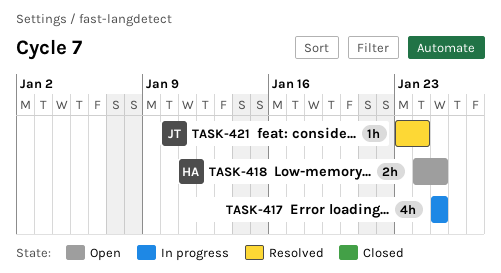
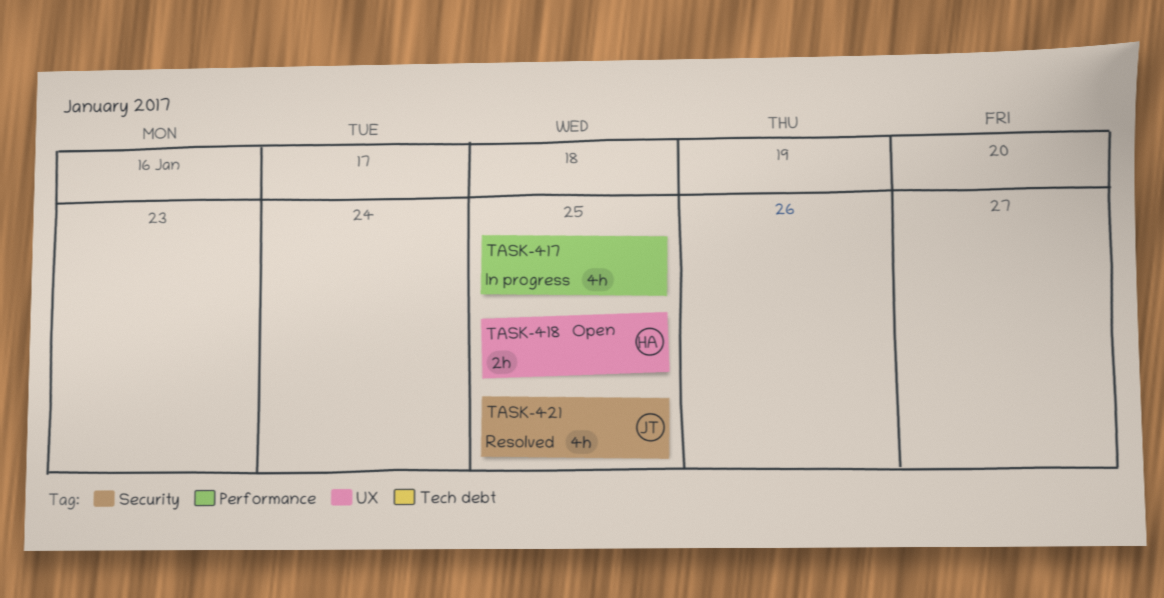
TASK-421, estimate: 1h -> 4h
TASK-421, due: Jan 24 -> Jan 25

